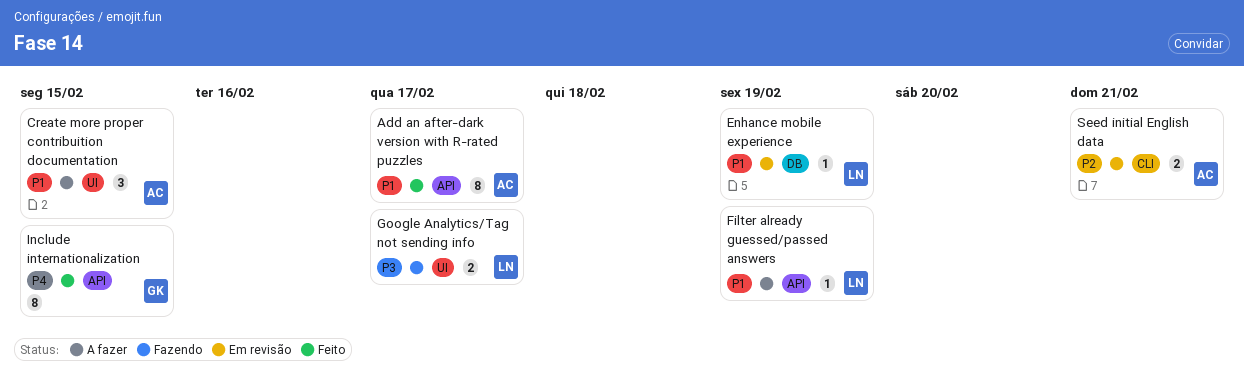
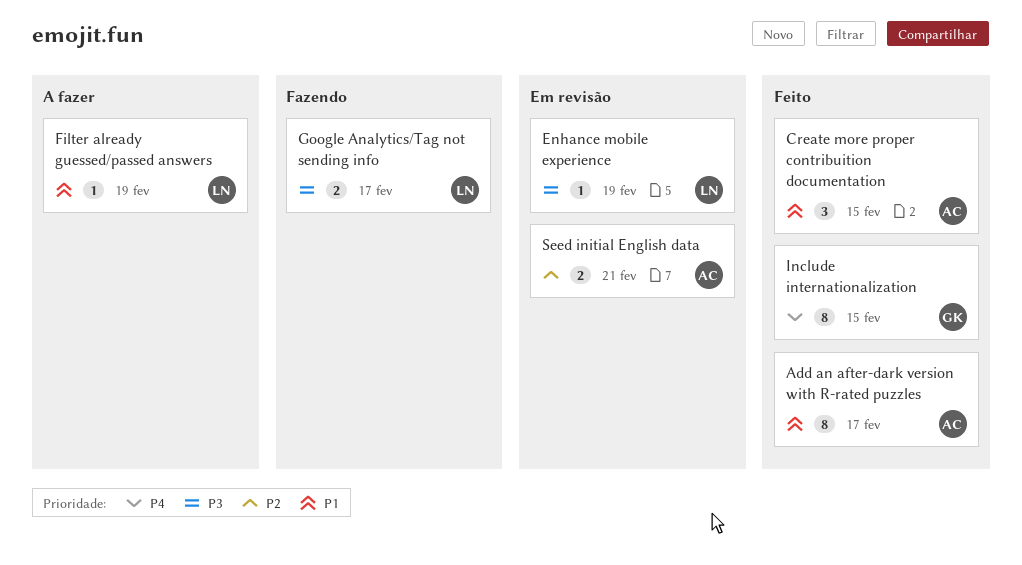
Create more proper contribuition documentation, status: A fazer -> Feito
Enhance mobile experience, priority: P1 -> P3

